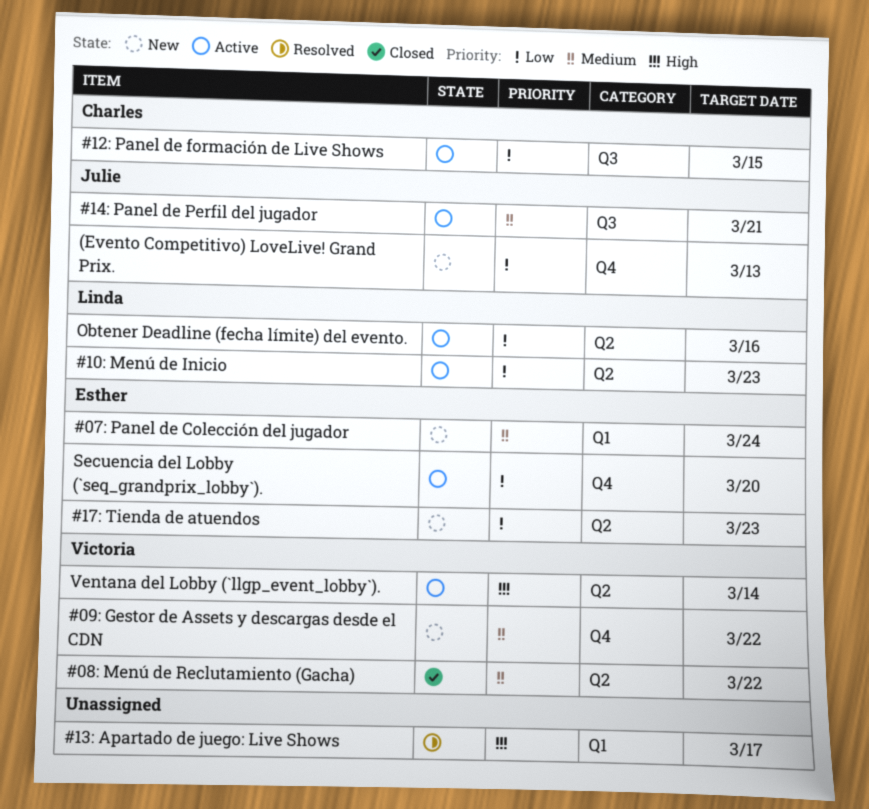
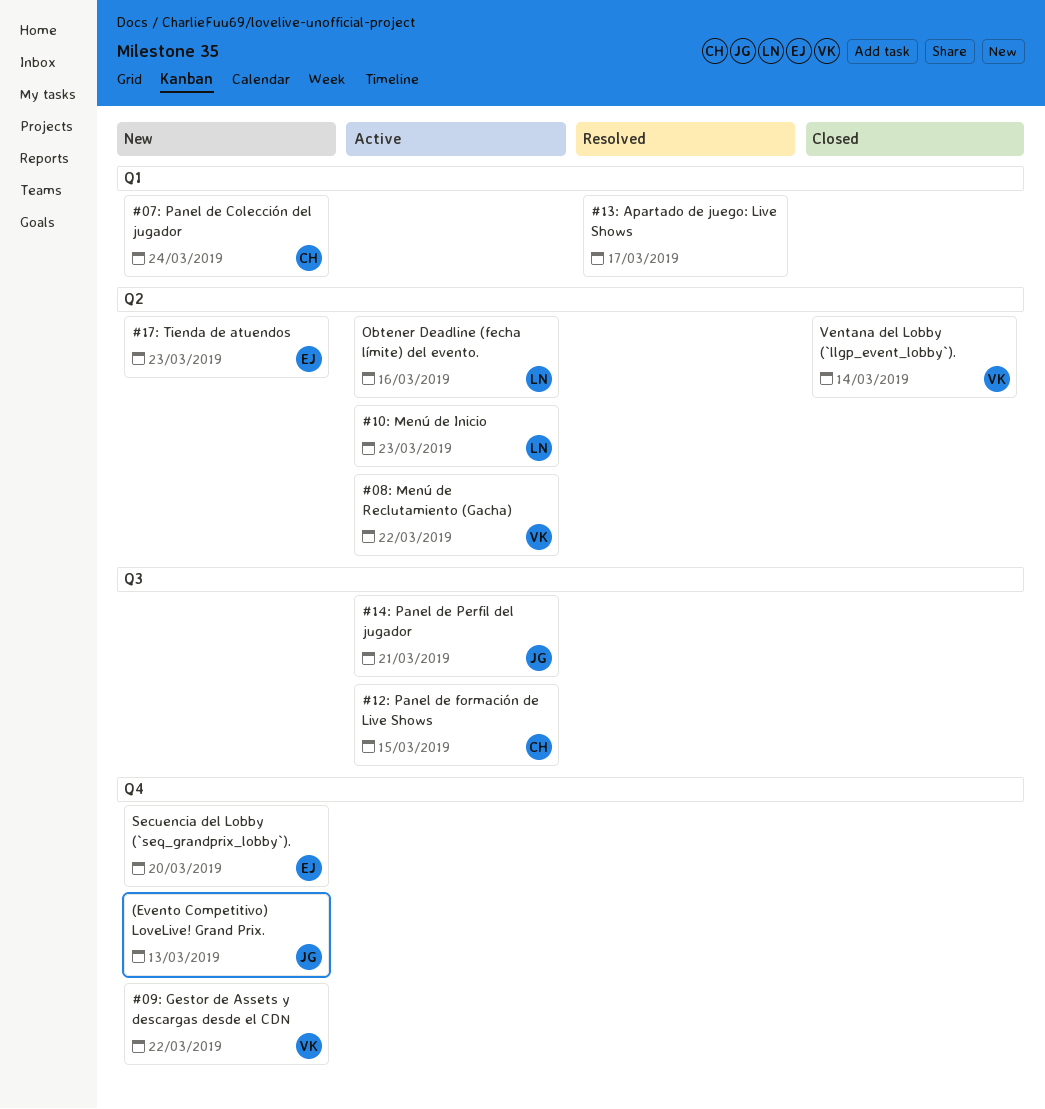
#07: Panel de Colección del jugador, owner: Esther -> Charles
#08: Menú de Reclutamiento (Gacha), status: Closed -> Active
Secuencia del Lobby (`seq_grandprix_lobby`)., status: Active -> New
Ventana del Lobby (`llgp_event_lobby`)., status: Active -> Closed

